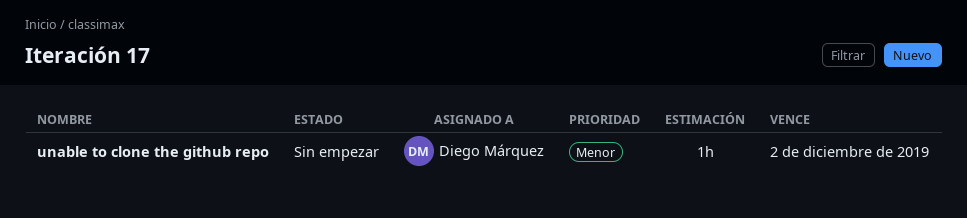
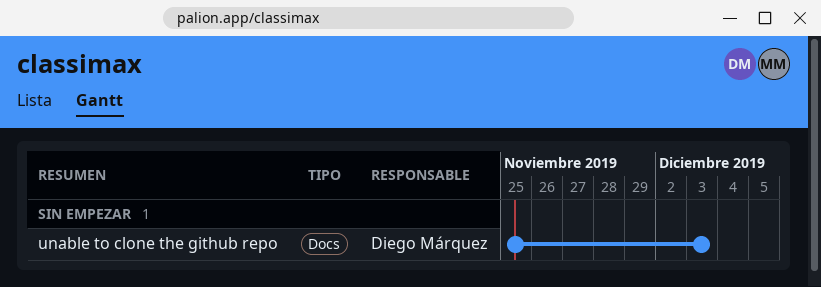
unable to clone the github repo, due: Dec 2 -> Dec 3

